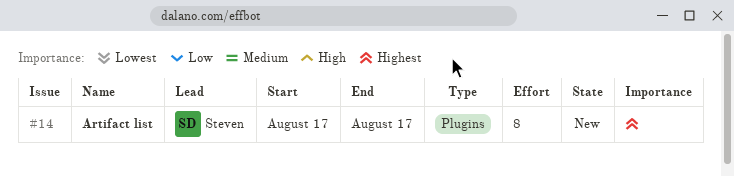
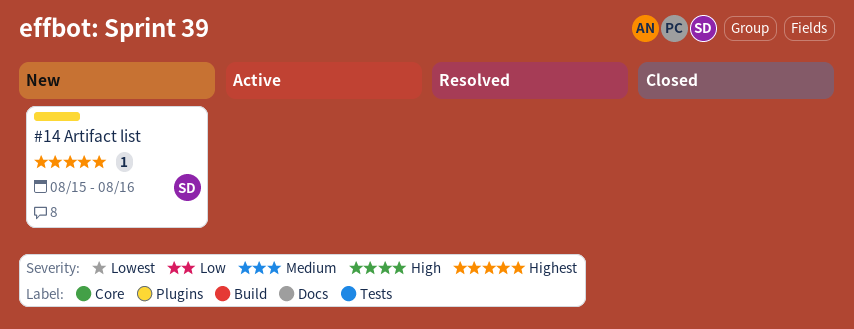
#14, estimate: 8 -> 1
#14, start: Aug 17 -> Aug 15
#14, due: Aug 17 -> Aug 16

